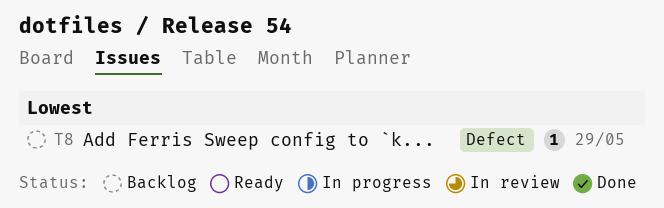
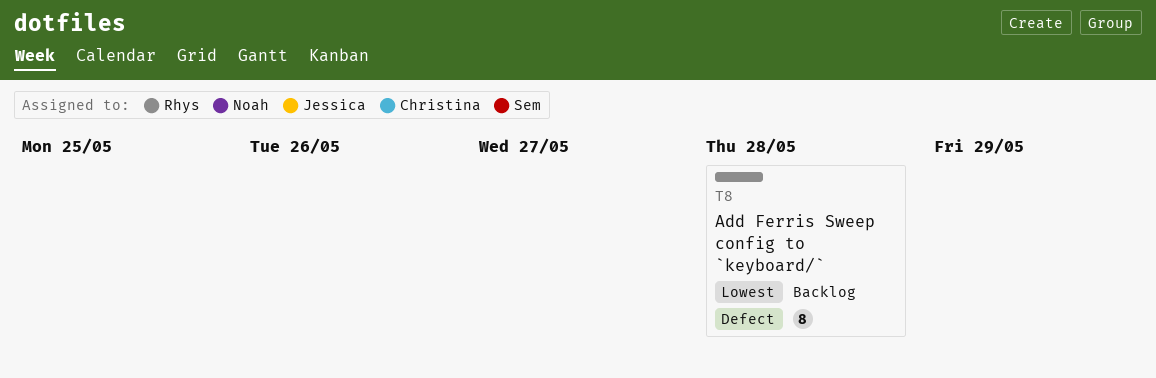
T8, estimate: 1 -> 8
T8, due: May 29 -> May 28

